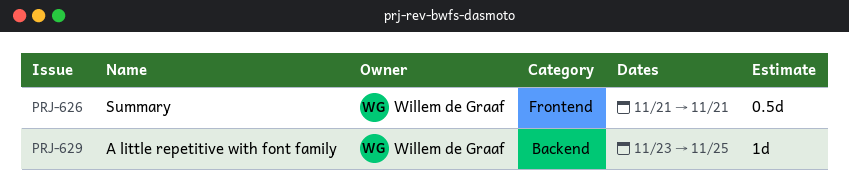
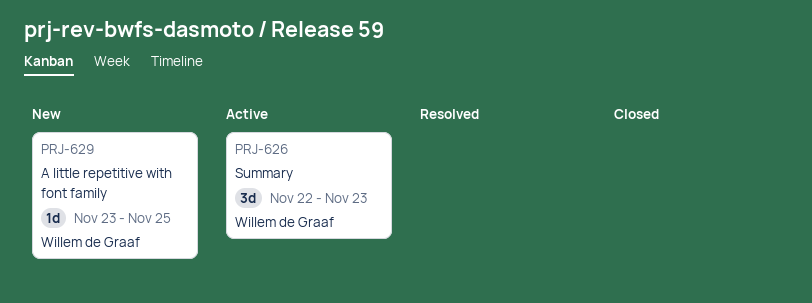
PRJ-626, estimate: 0.5d -> 3d
PRJ-626, start: Nov 21 -> Nov 22
PRJ-626, due: Nov 21 -> Nov 23

